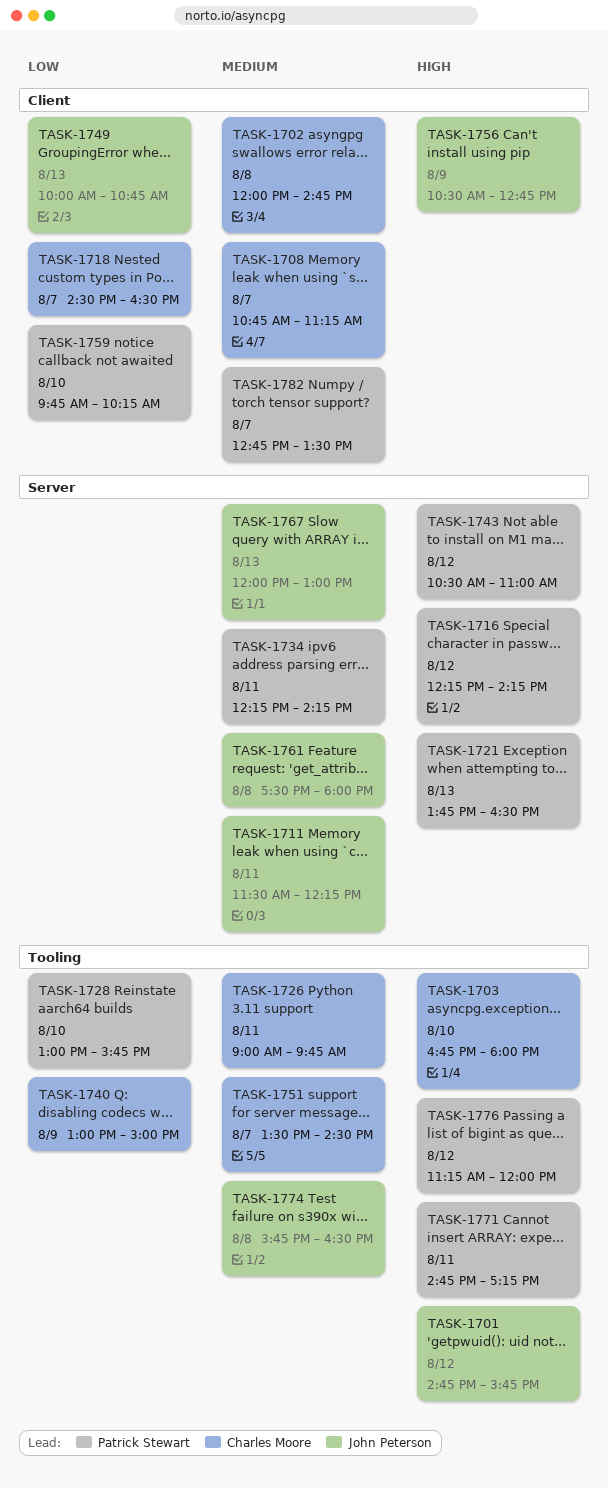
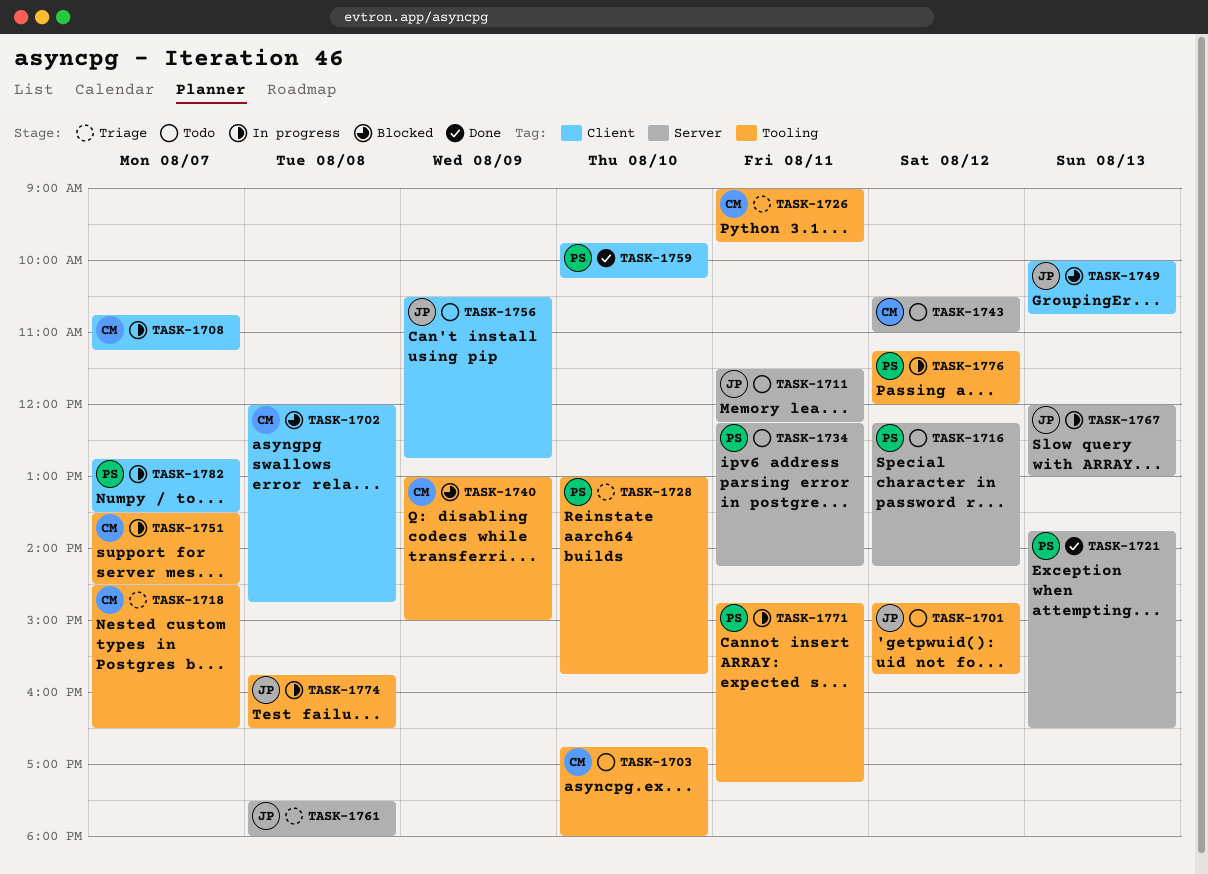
TASK-1718, label: Client -> Tooling
TASK-1743, owner: Patrick Stewart -> Charles Moore

